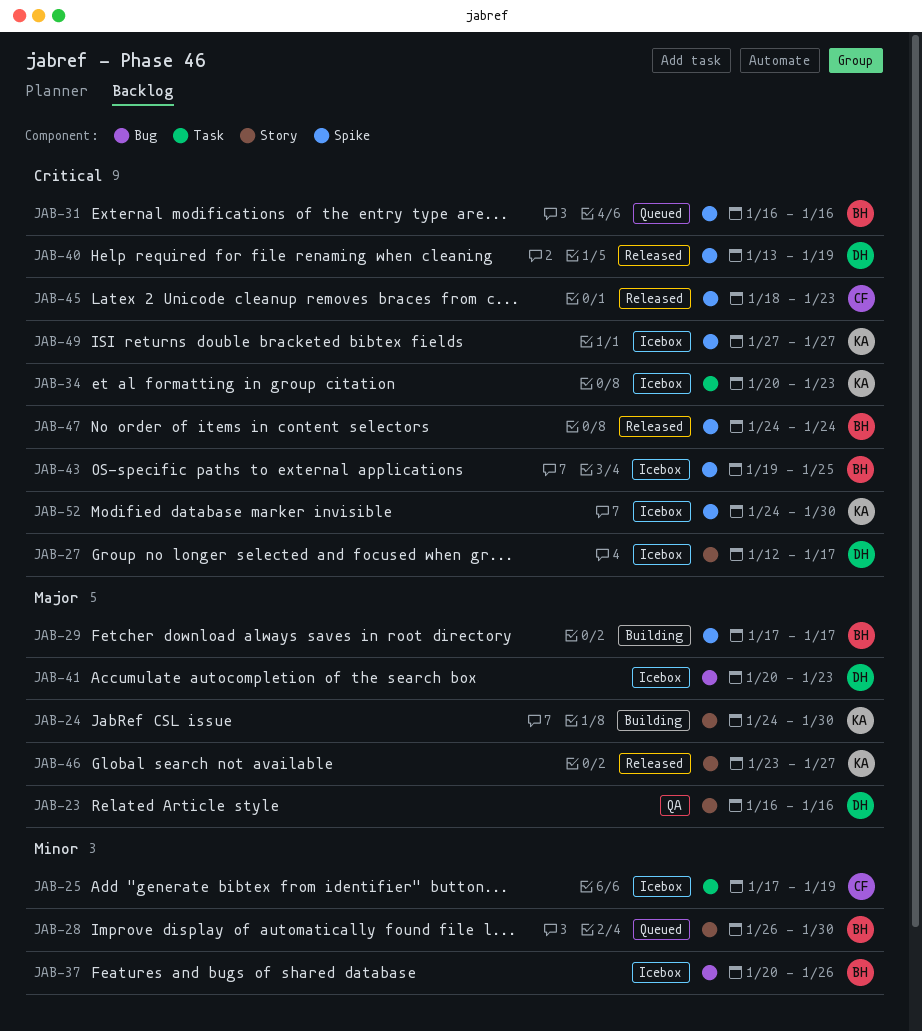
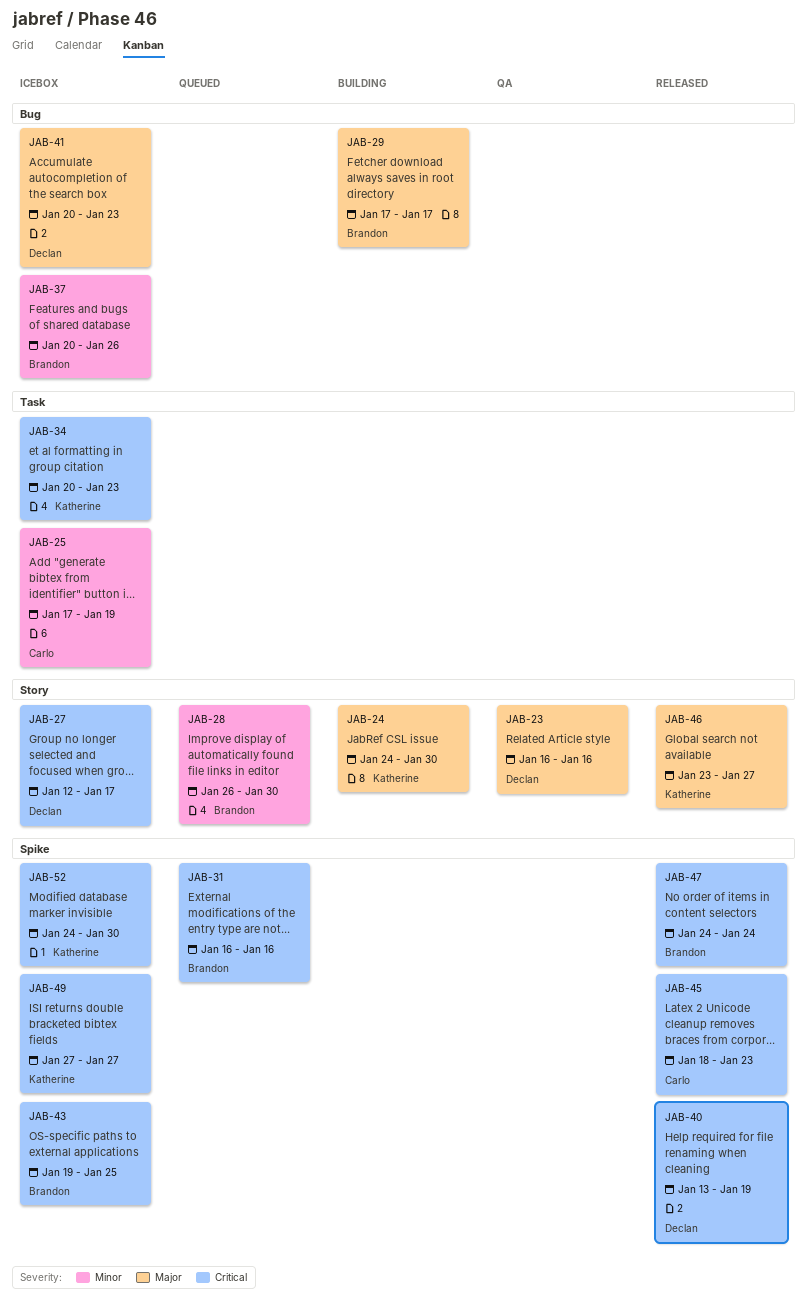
JAB-29, label: Spike -> Bug

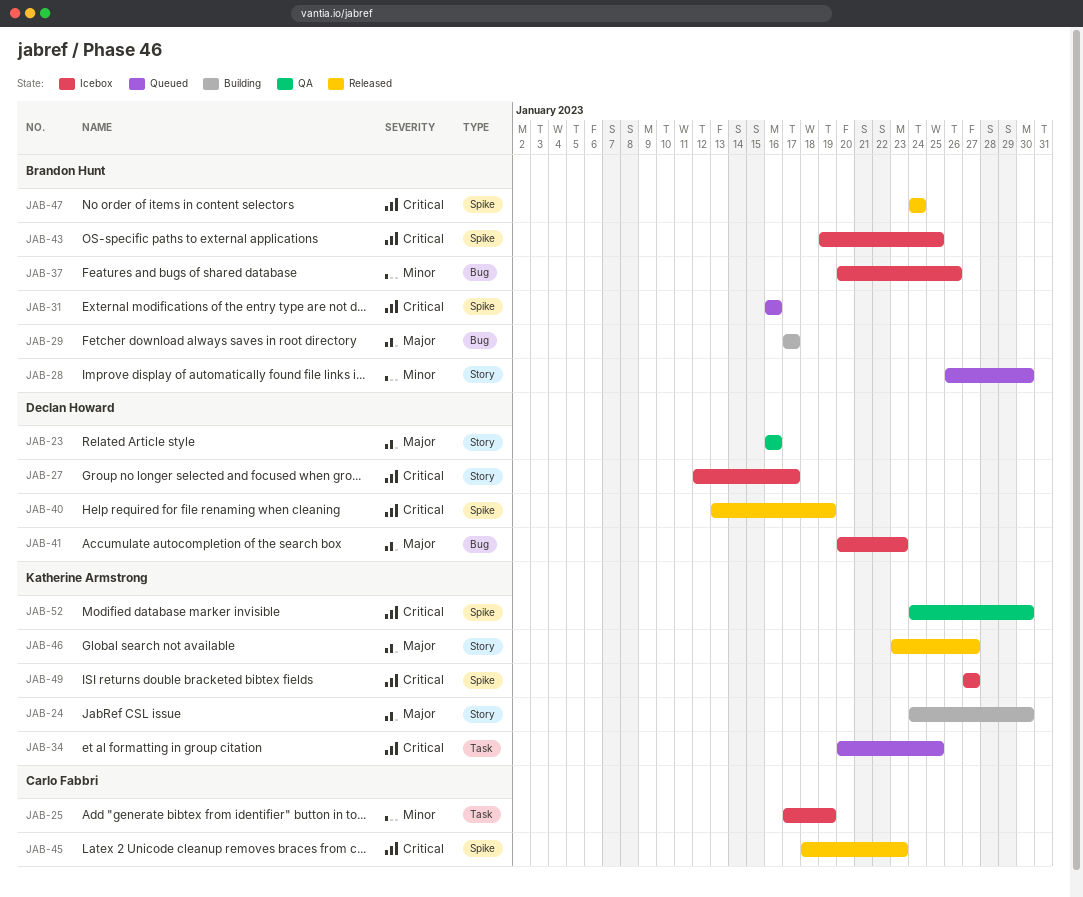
JAB-34, status: Icebox -> Queued
JAB-34, due: Jan 23 -> Jan 25
JAB-52, status: Icebox -> QA

